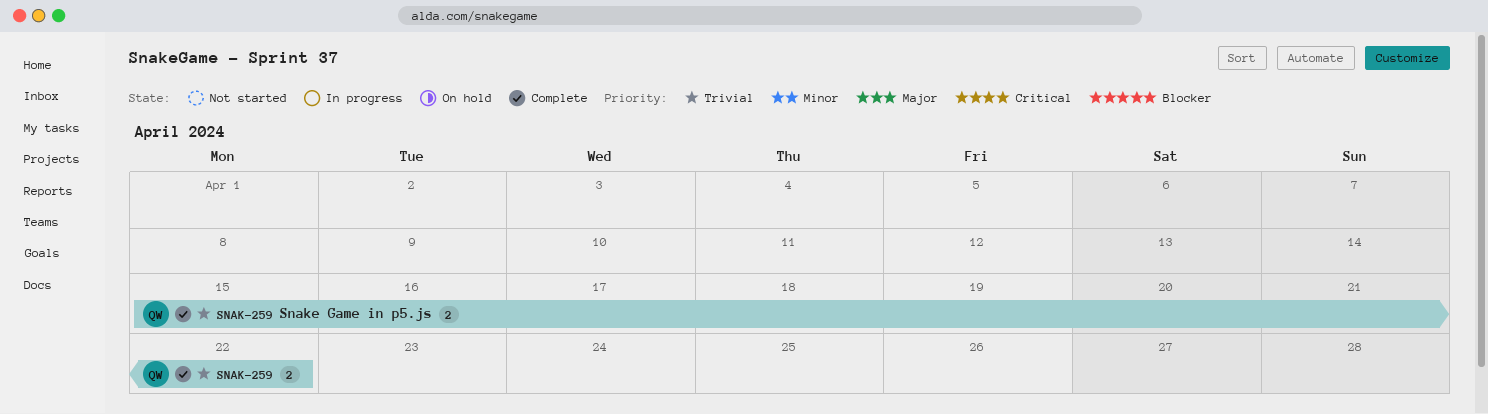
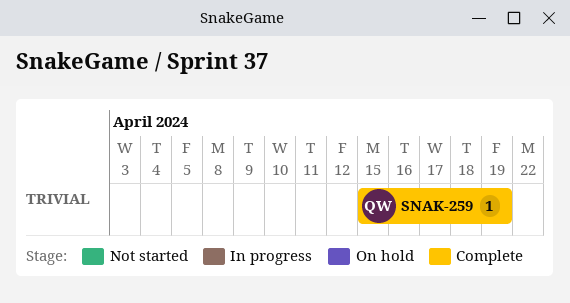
SNAK-259, estimate: 2 -> 1
SNAK-259, due: Apr 22 -> Apr 19

